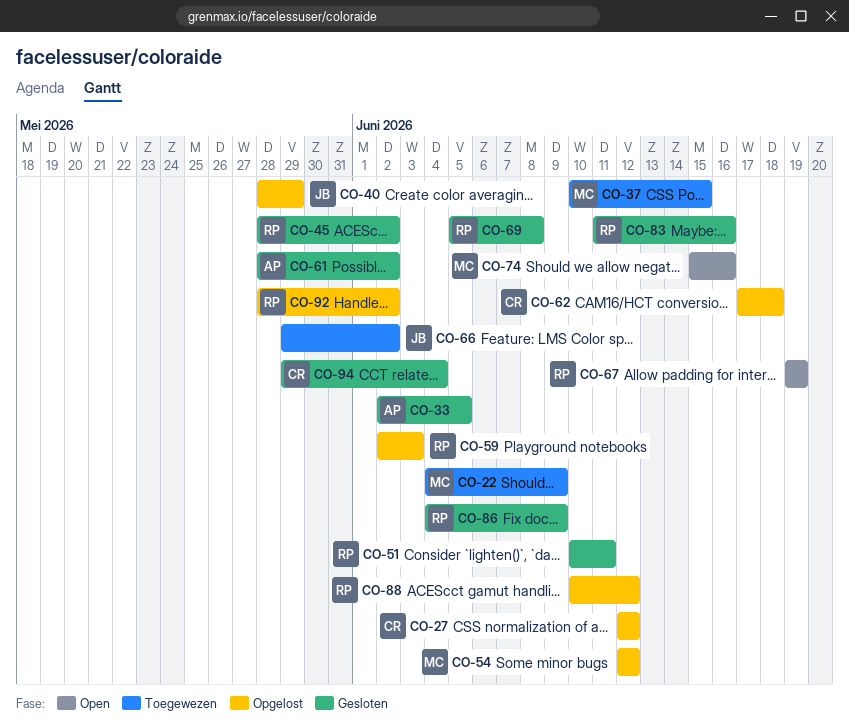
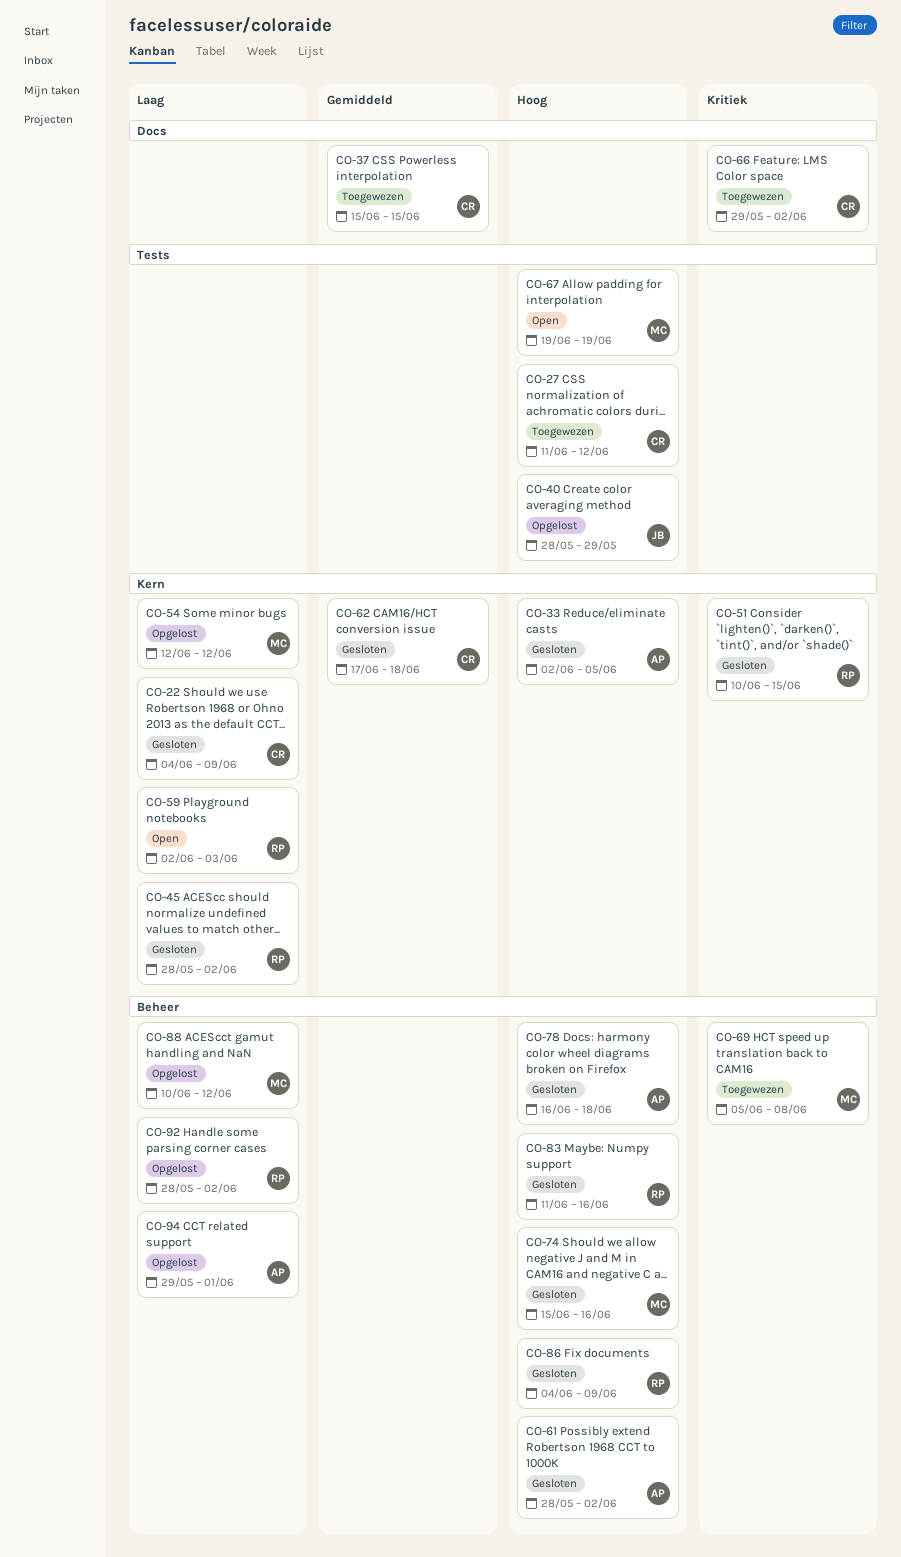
CO-22, status: Toegewezen -> Gesloten
CO-22, owner: MC -> CR
CO-27, status: Opgelost -> Toegewezen
CO-27, start: Jun 12 -> Jun 11
CO-37, owner: MC -> CR
CO-37, start: Jun 10 -> Jun 15
CO-51, due: Jun 11 -> Jun 15
CO-59, status: Opgelost -> Open
CO-62, status: Opgelost -> Gesloten
CO-66, owner: JB -> CR
CO-67, owner: RP -> MC
CO-69, status: Gesloten -> Toegewezen
CO-69, owner: RP -> MC
CO-74, status: Open -> Gesloten
CO-78: none -> present
CO-88, owner: RP -> MC
CO-94, status: Gesloten -> Opgelost
CO-94, owner: CR -> AP
CO-94, due: Jun 4 -> Jun 1

